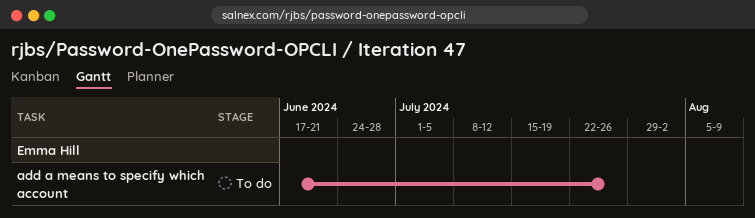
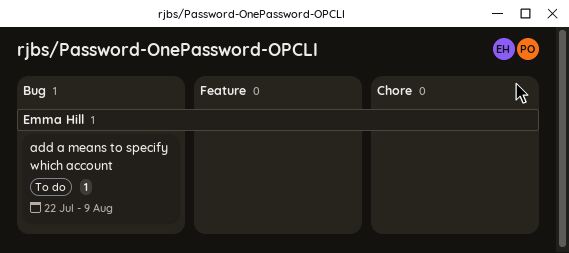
add a means to specify which account, start: Jun 17 -> Jul 22
add a means to specify which account, due: Jul 26 -> Aug 9

